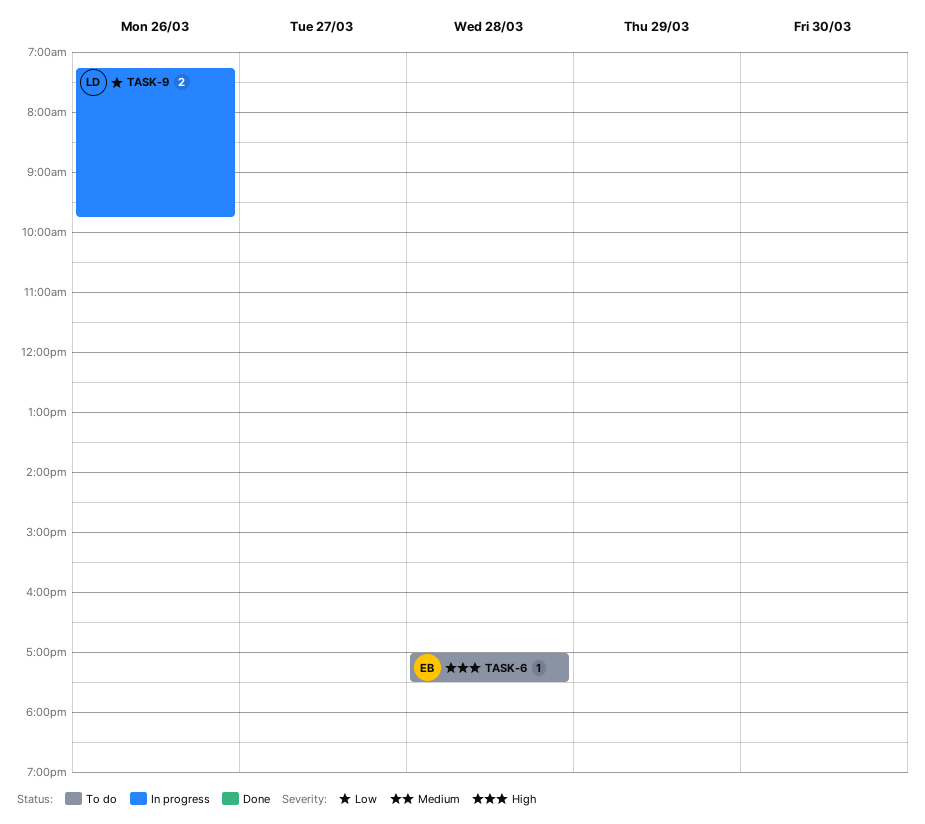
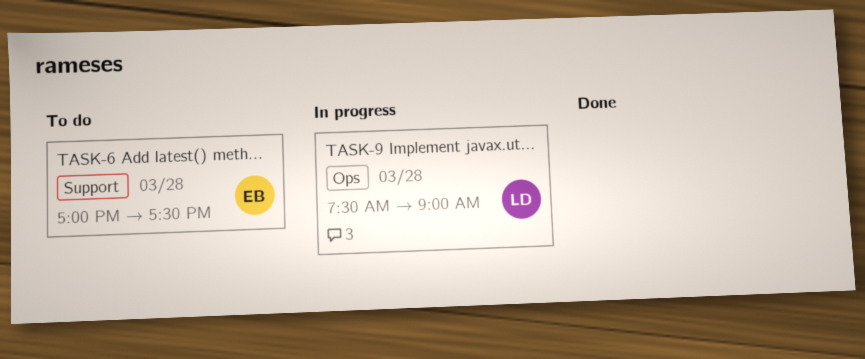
TASK-9, day: Mar 26 -> Mar 28
TASK-9, begins: 07:15 -> 07:30
TASK-9, ends: 09:45 -> 09:00

